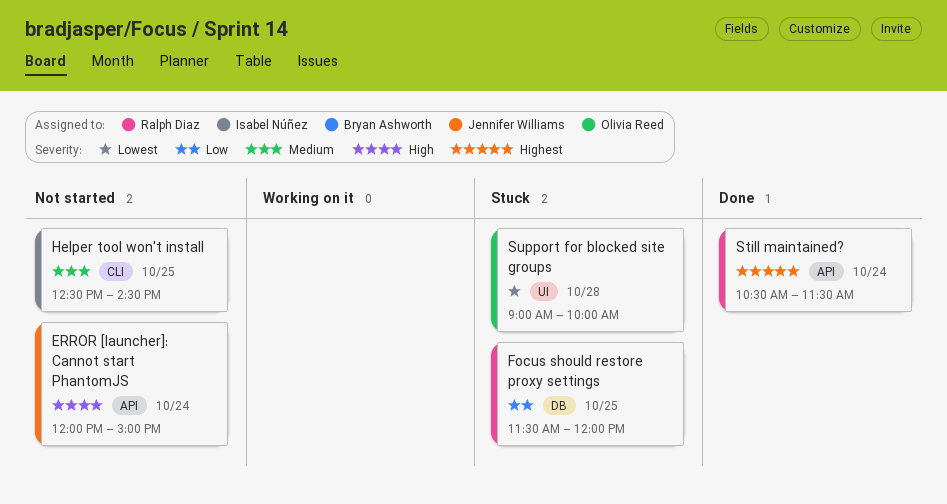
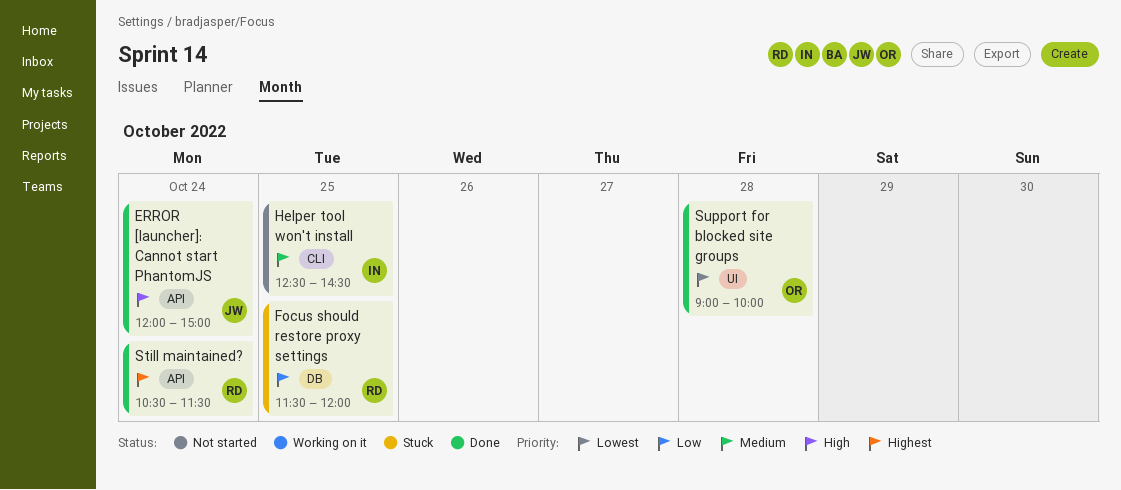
ERROR [launcher]: Cannot start PhantomJS, status: Not started -> Done
Support for blocked site groups, status: Stuck -> Done

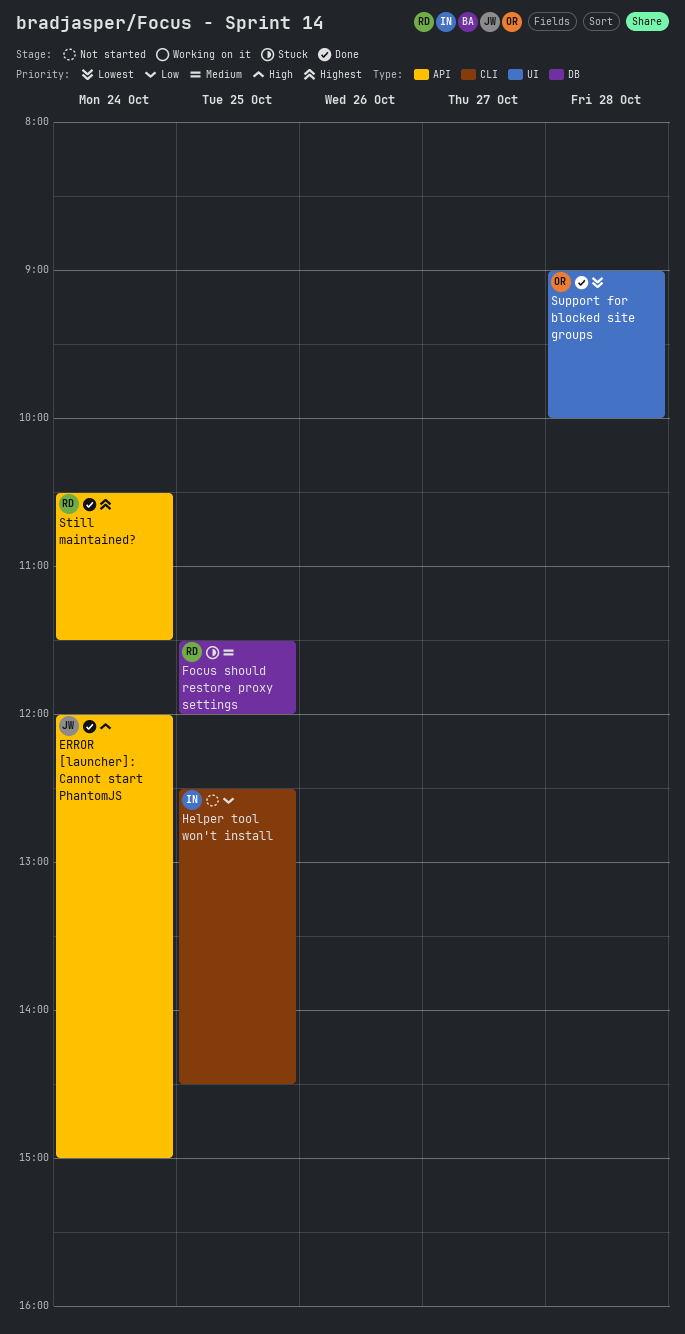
Focus should restore proxy settings, priority: Low -> Medium
Helper tool won't install, priority: Medium -> Low

